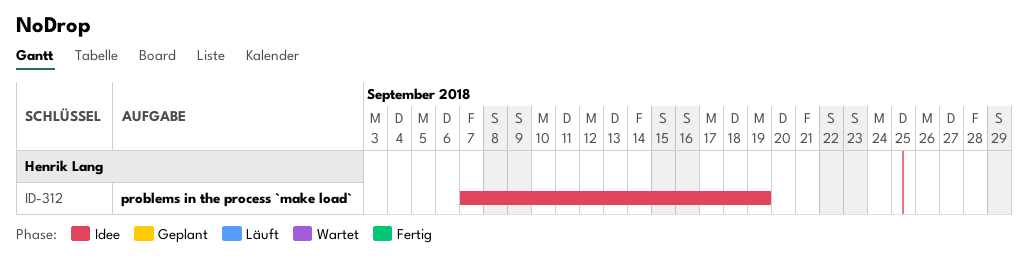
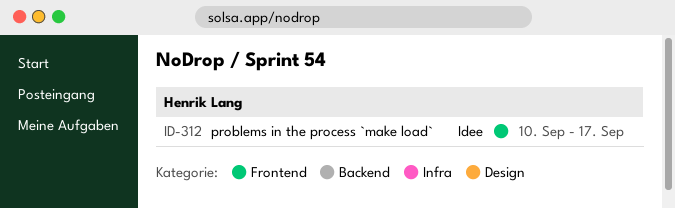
ID-312, start: Sep 7 -> Sep 10
ID-312, due: Sep 19 -> Sep 17

